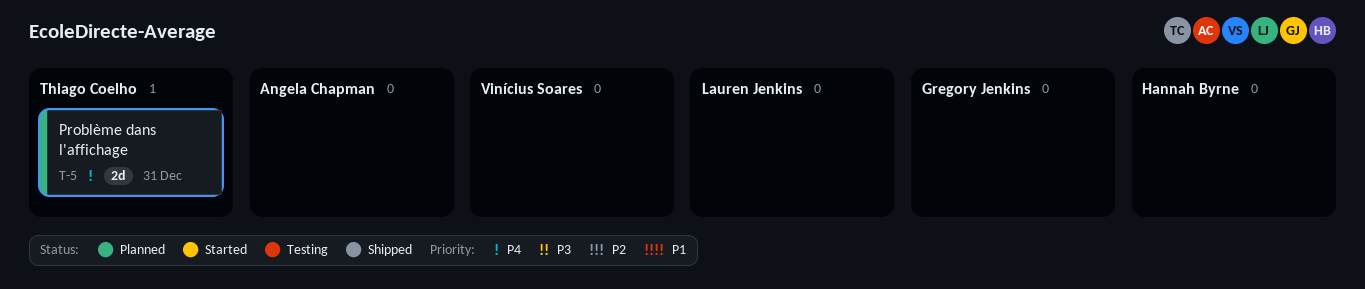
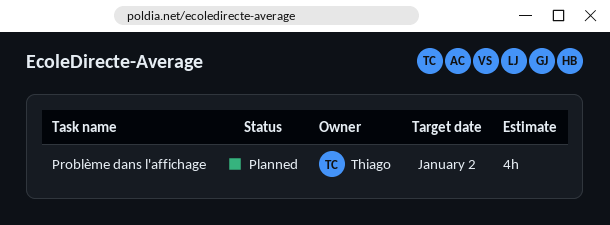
Problème dans l'affichage, estimate: 2d -> 4h
Problème dans l'affichage, due: Dec 31 -> Jan 2

